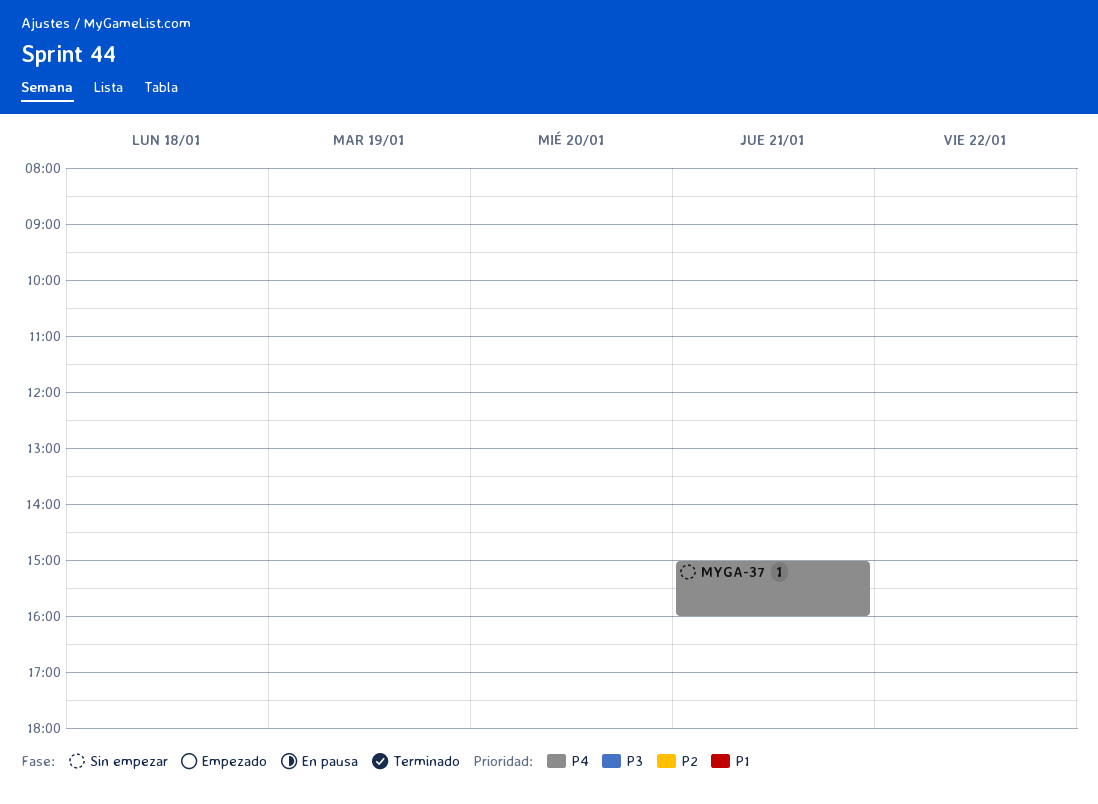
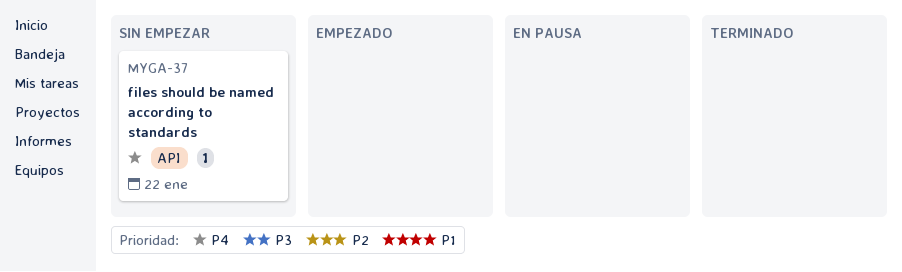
MYGA-37, day: Jan 21 -> Jan 22

